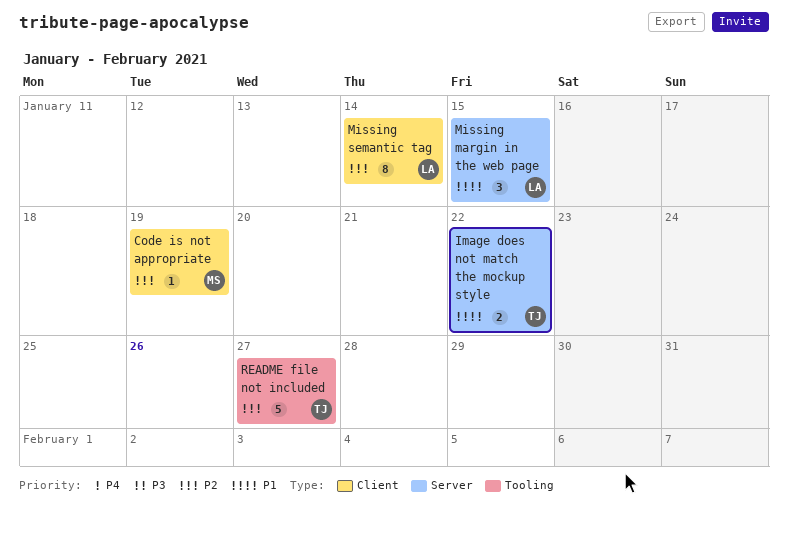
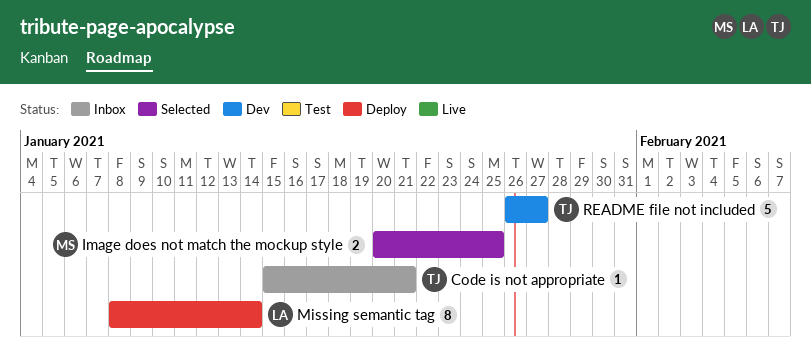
Code is not appropriate, owner: MS -> TJ
Code is not appropriate, due: Jan 19 -> Jan 21
Image does not match the mockup style, owner: TJ -> MS
Image does not match the mockup style, due: Jan 22 -> Jan 25
Missing margin in the web page: present -> none

